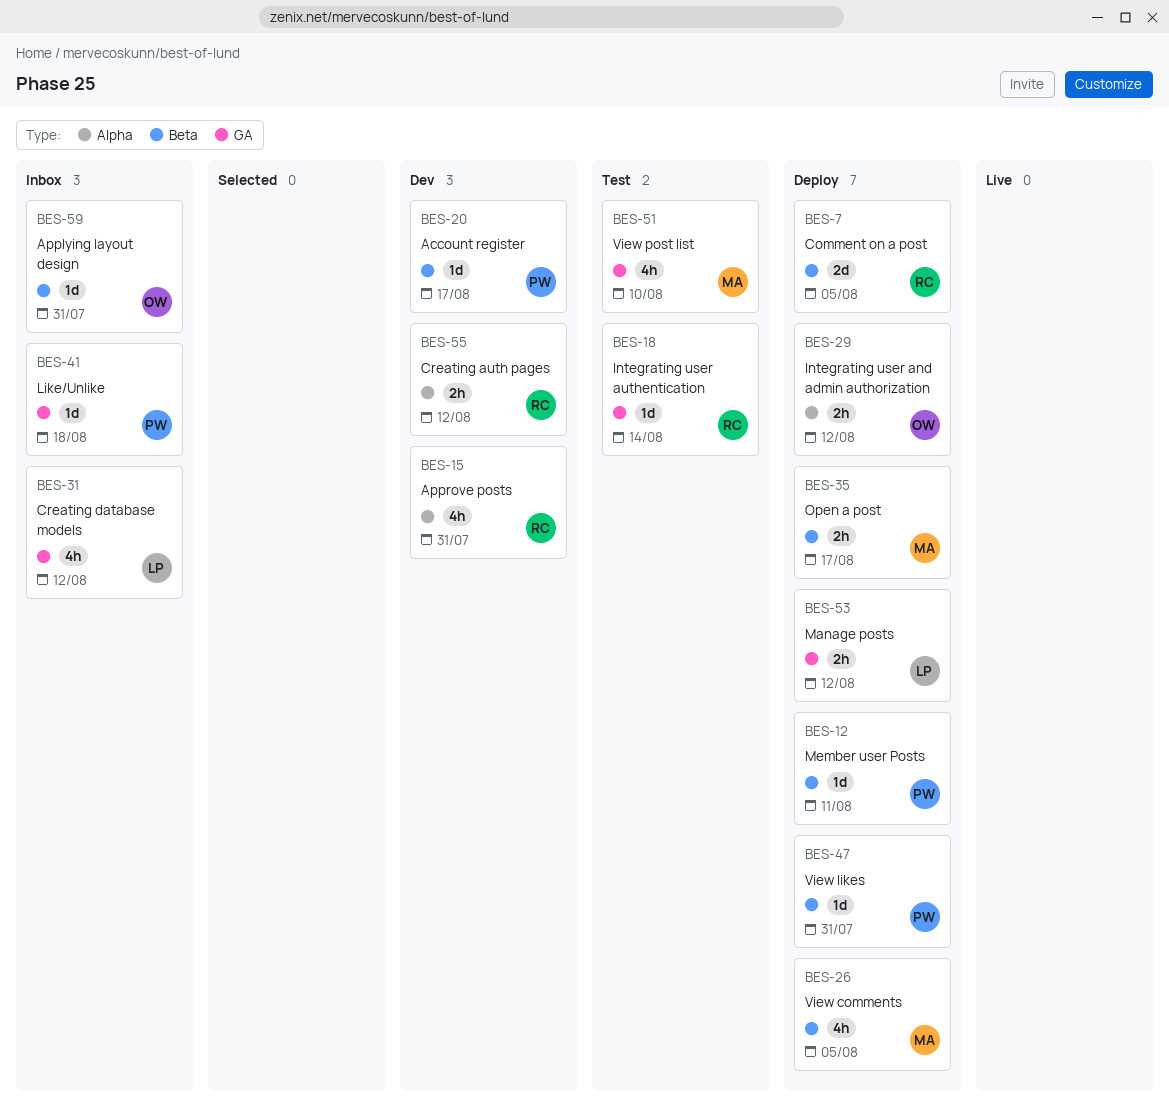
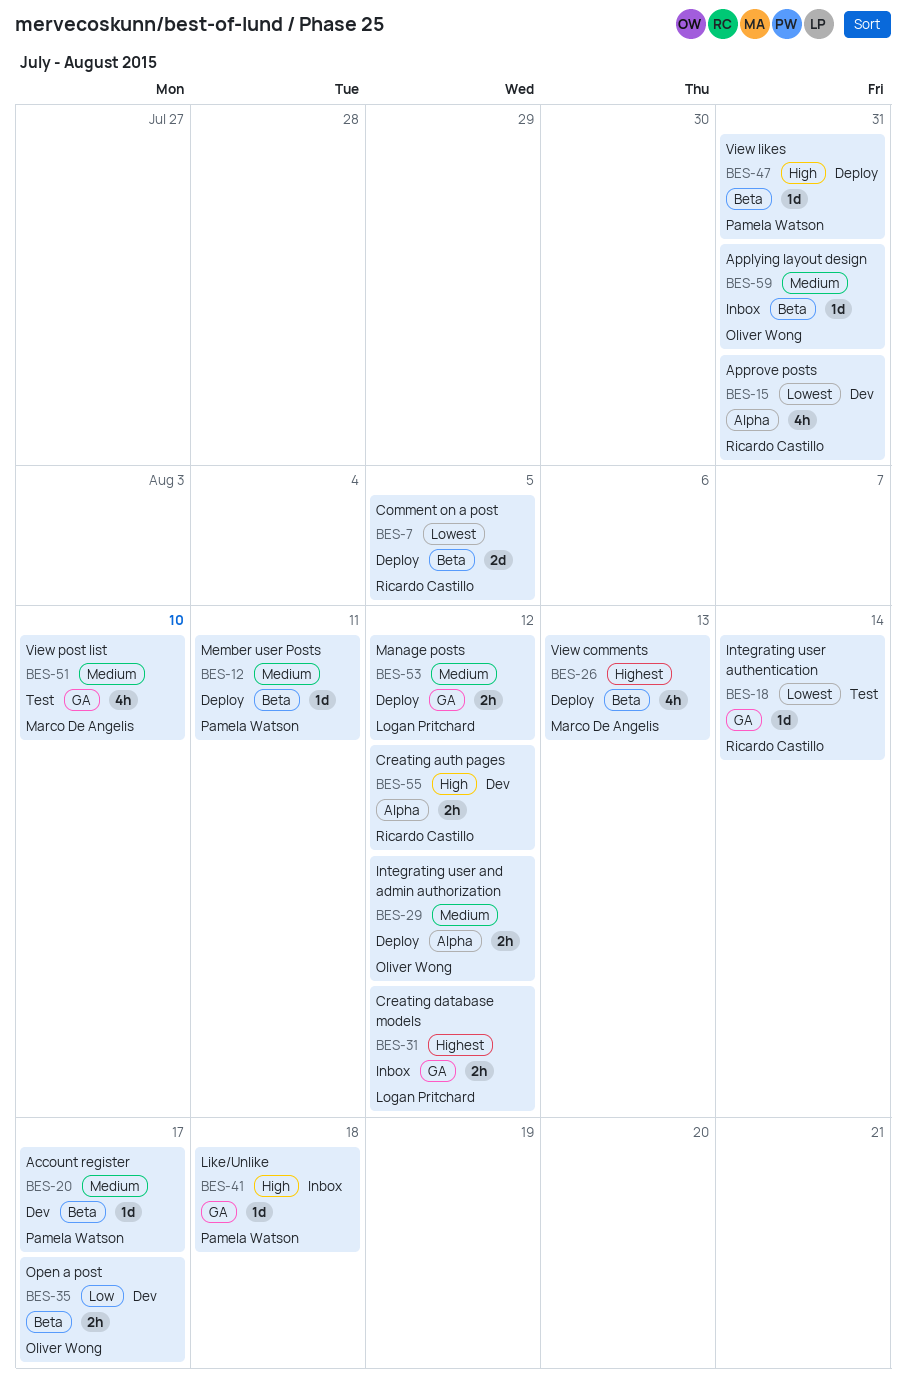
BES-26, due: Aug 5 -> Aug 13
BES-31, estimate: 4h -> 2h
BES-35, status: Deploy -> Dev
BES-35, owner: Marco De Angelis -> Oliver Wong

